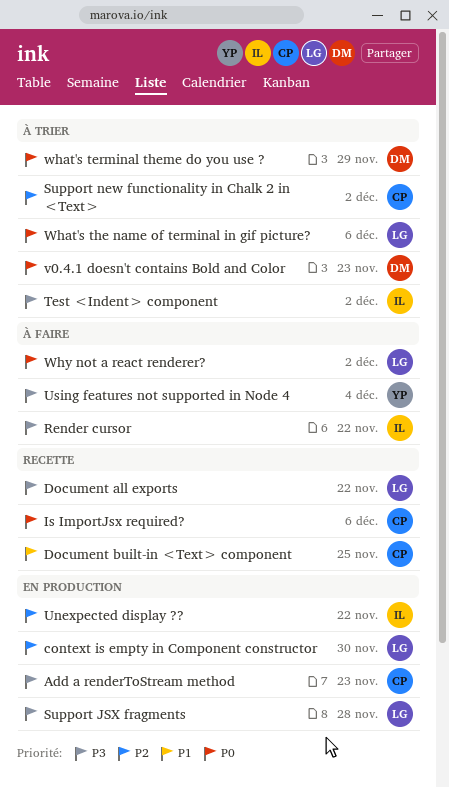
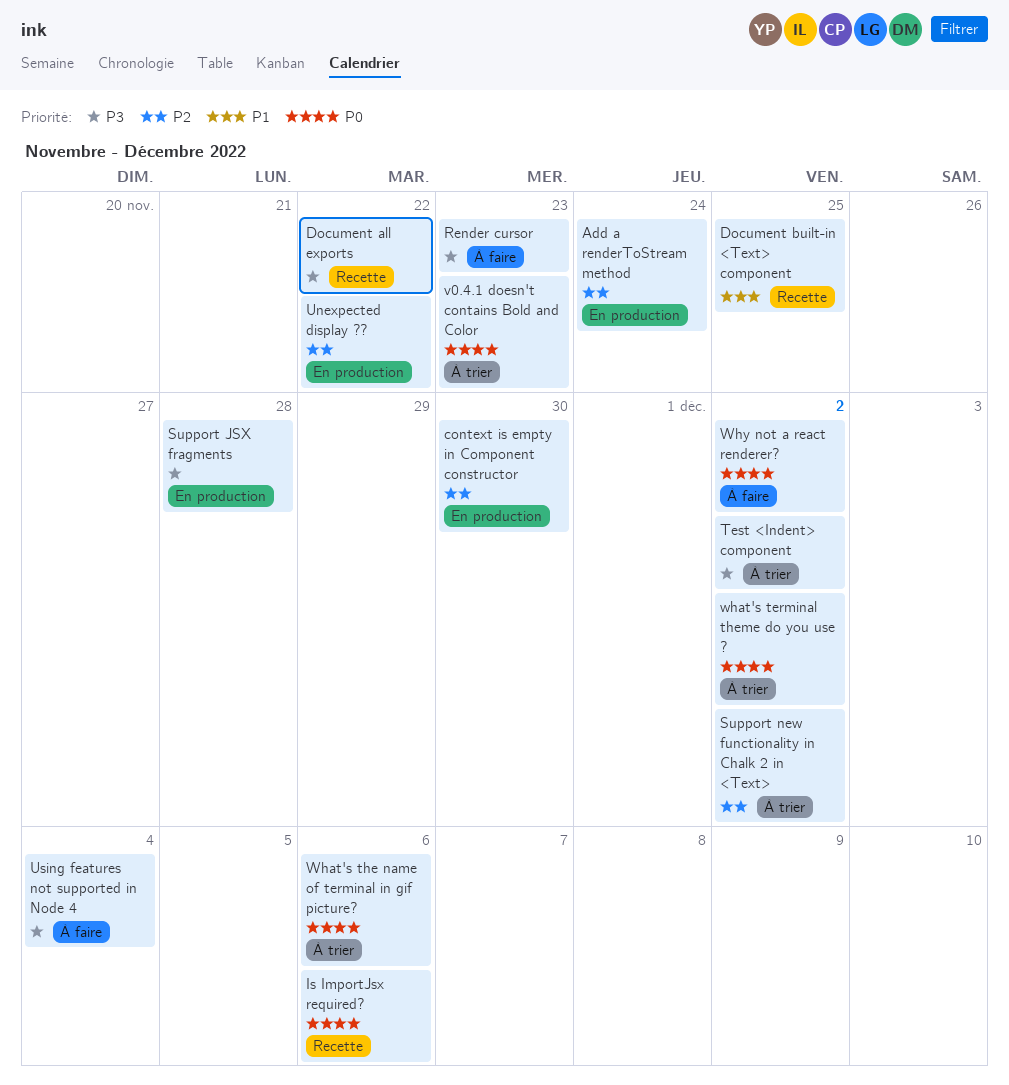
Add a renderToStream method, priority: P3 -> P2
Add a renderToStream method, due: Nov 23 -> Nov 24
Render cursor, due: Nov 22 -> Nov 23
what's terminal theme do you use ?, due: Nov 29 -> Dec 2

